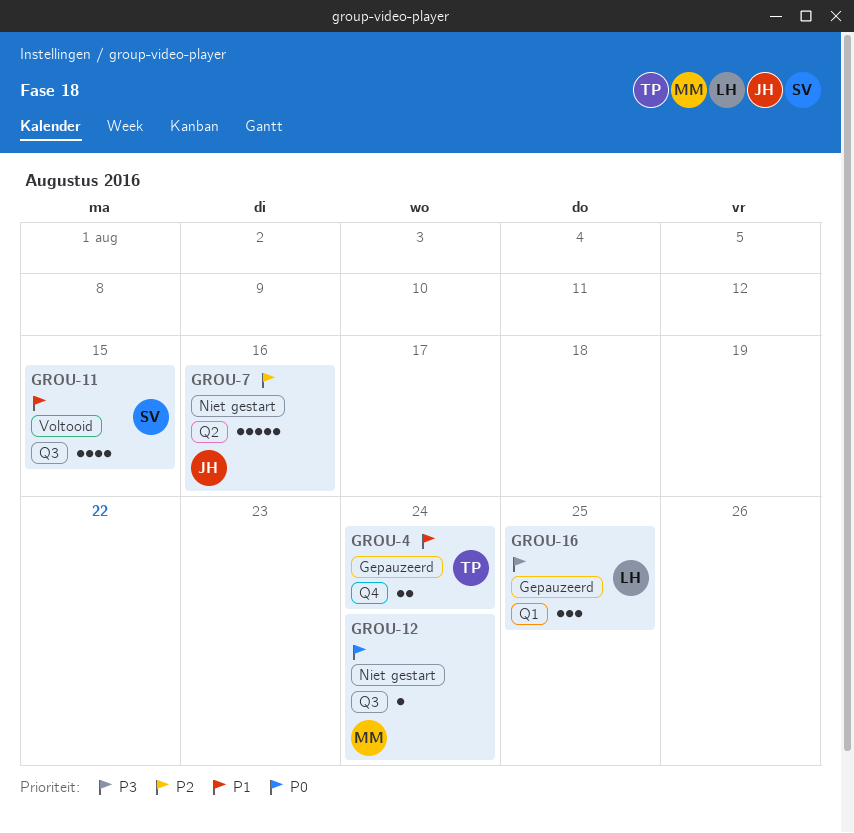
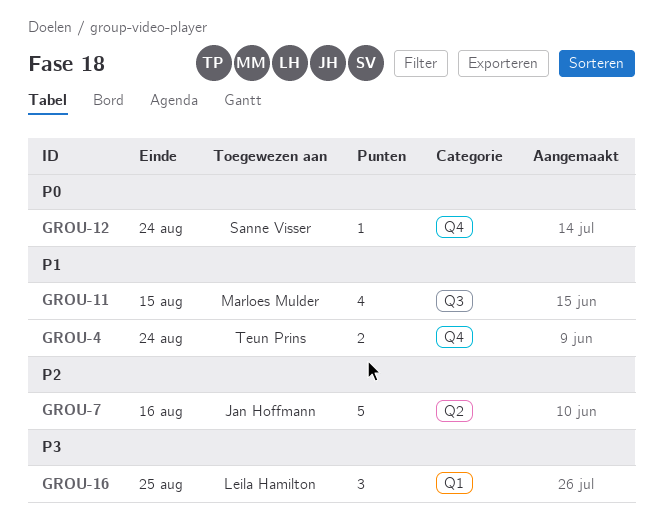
GROU-11, owner: Sanne Visser -> Marloes Mulder
GROU-12, owner: Marloes Mulder -> Sanne Visser
GROU-12, label: Q3 -> Q4

